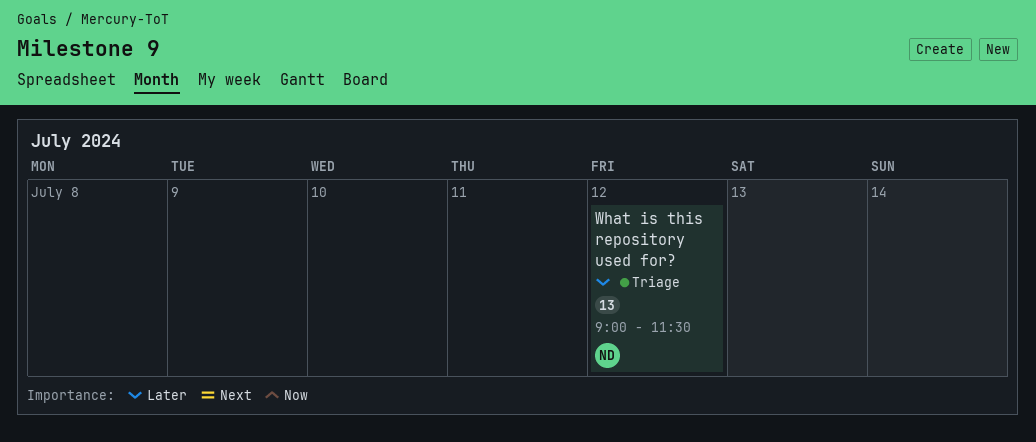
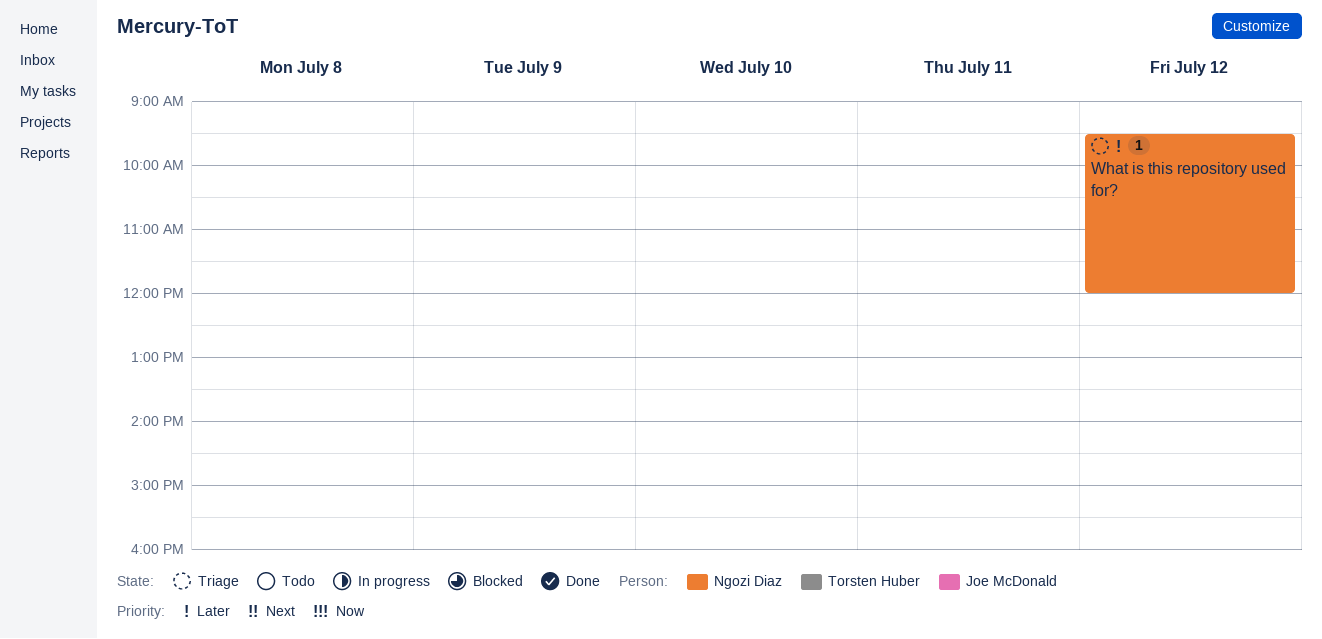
What is this repository used for?, estimate: 13 -> 1
What is this repository used for?, begins: 09:00 -> 09:30
What is this repository used for?, ends: 11:30 -> 12:00

